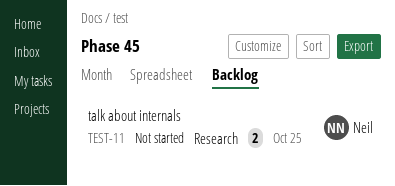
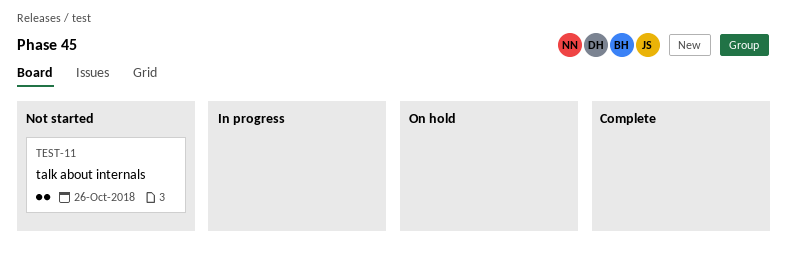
TEST-11, due: Oct 25 -> Oct 26

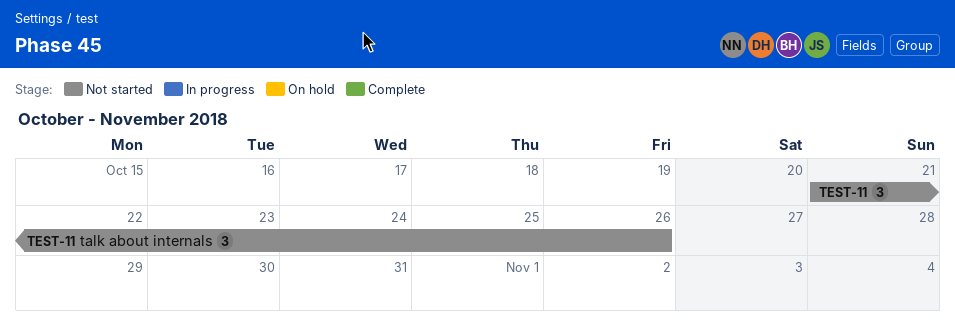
TEST-11, estimate: 2 -> 3

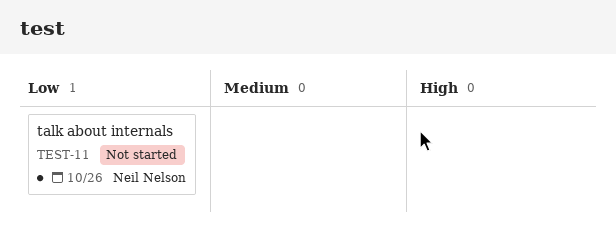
TEST-11, estimate: 3 -> 1

